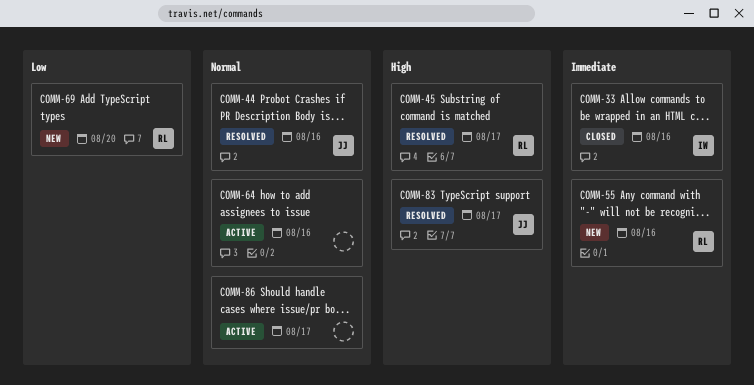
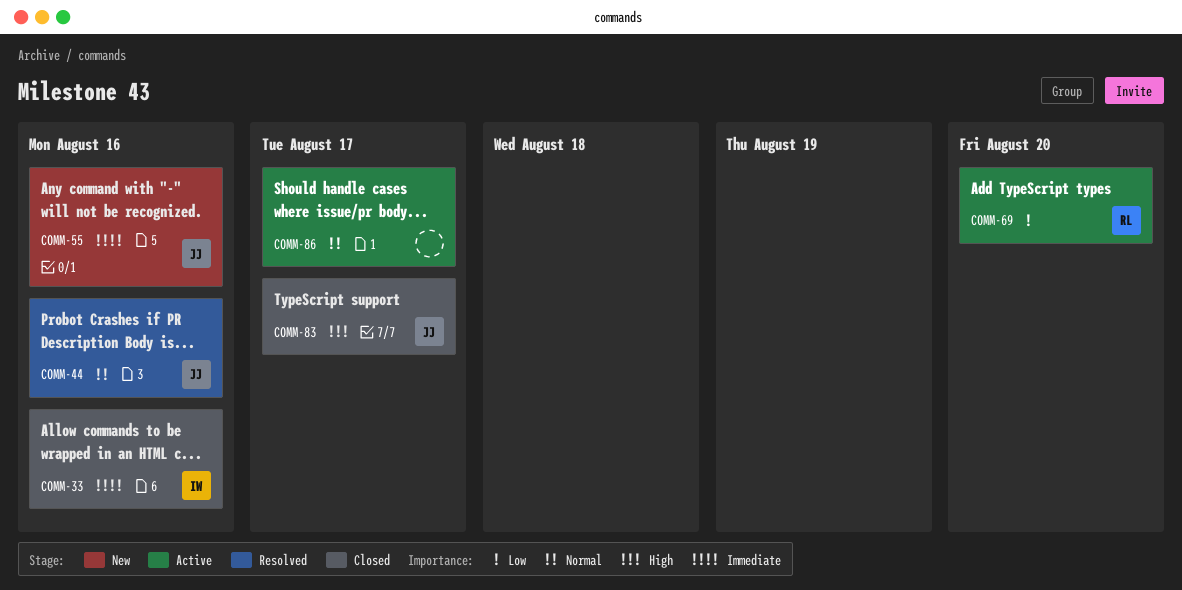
COMM-45: present -> none
COMM-55, owner: RL -> JJ
COMM-64: present -> none
COMM-69, status: New -> Active
COMM-83, status: Resolved -> Closed

